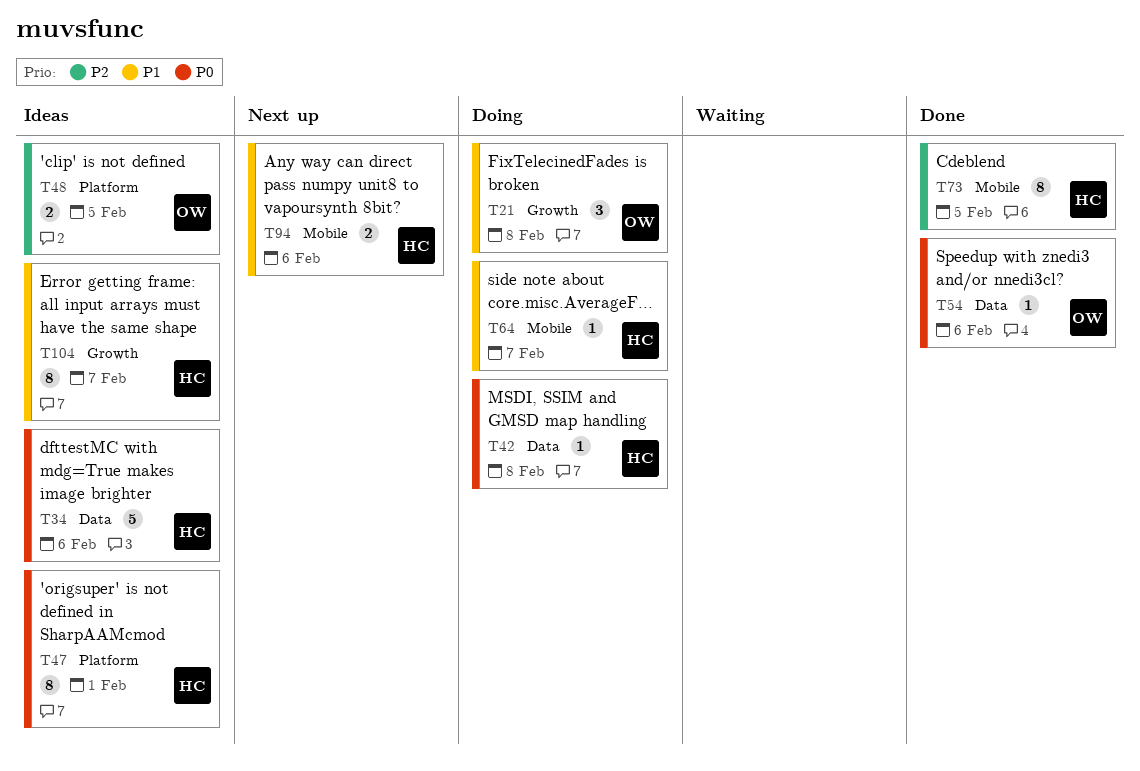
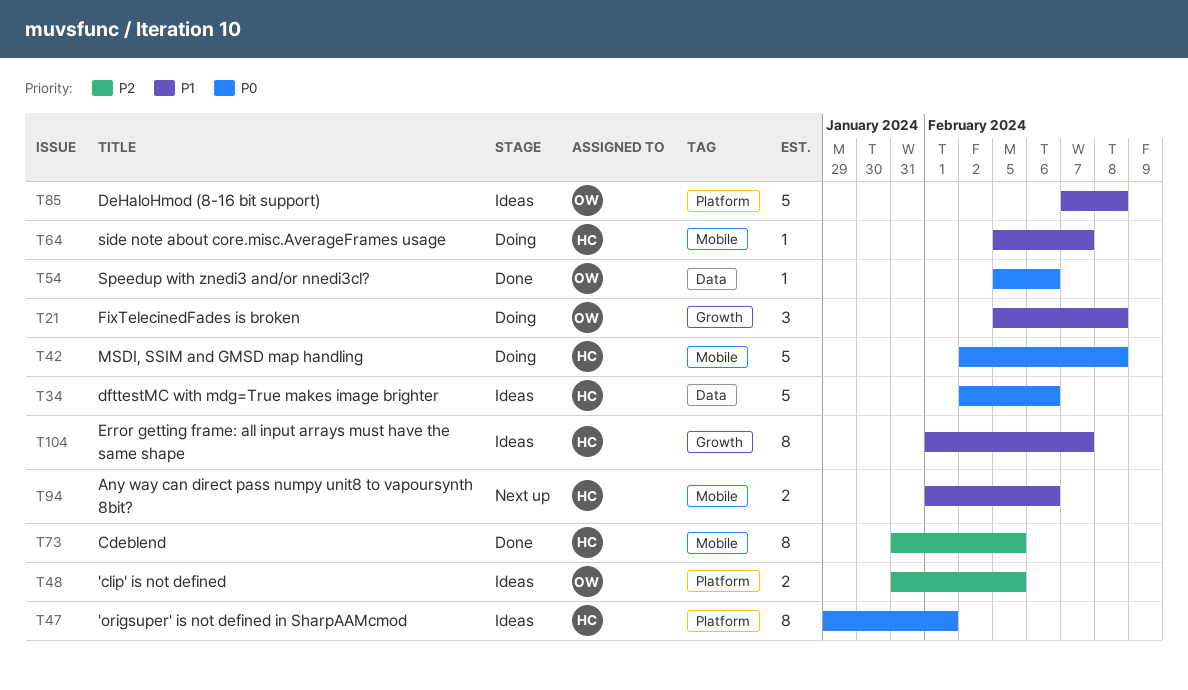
T42, label: Data -> Mobile
T42, estimate: 1 -> 5
T85: none -> present

